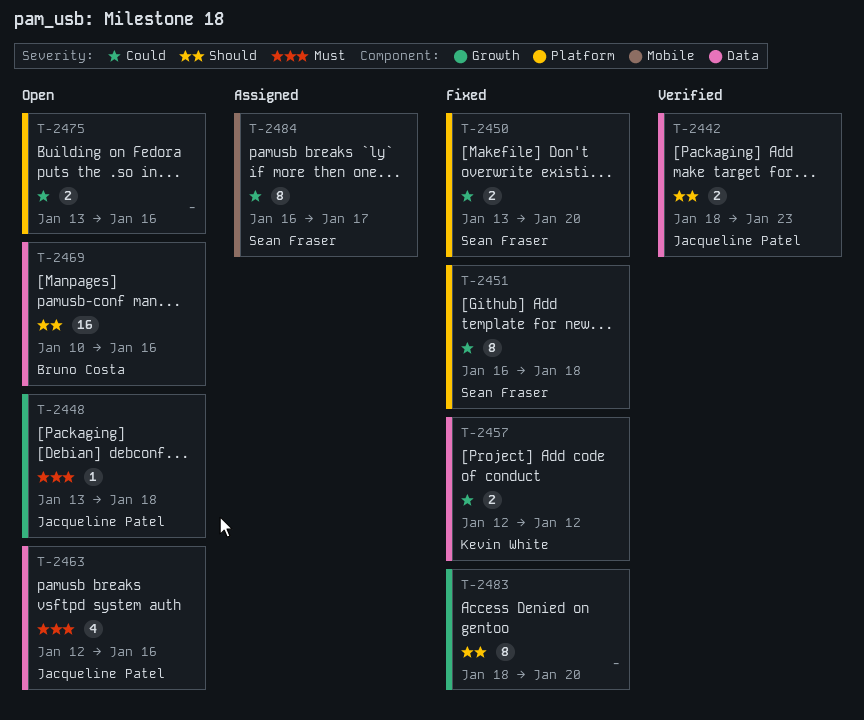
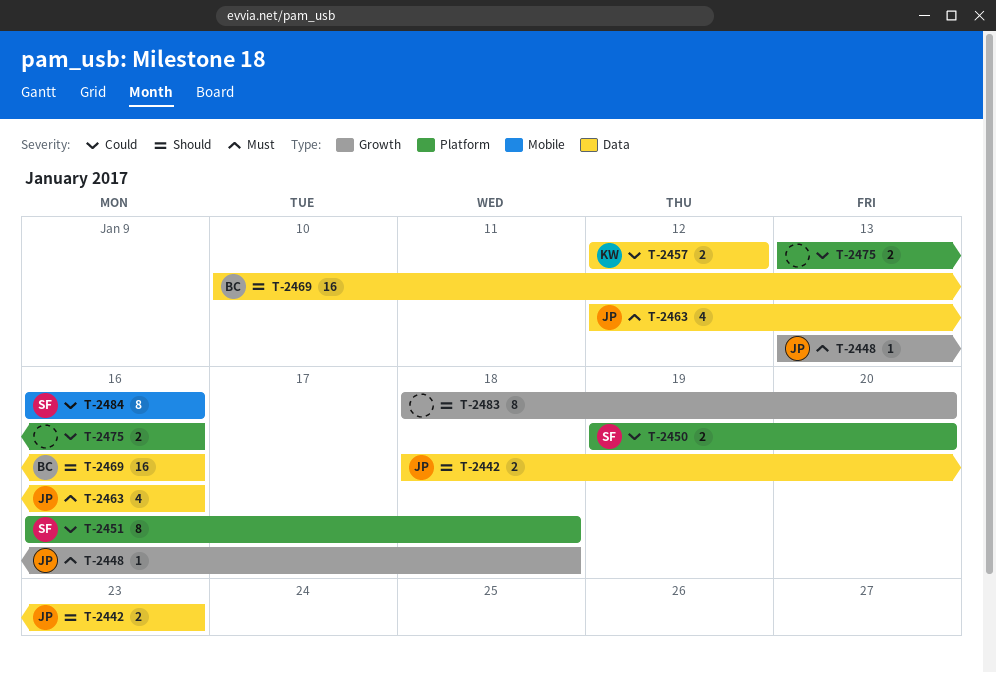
T-2450, start: Jan 13 -> Jan 19
T-2484, due: Jan 17 -> Jan 16

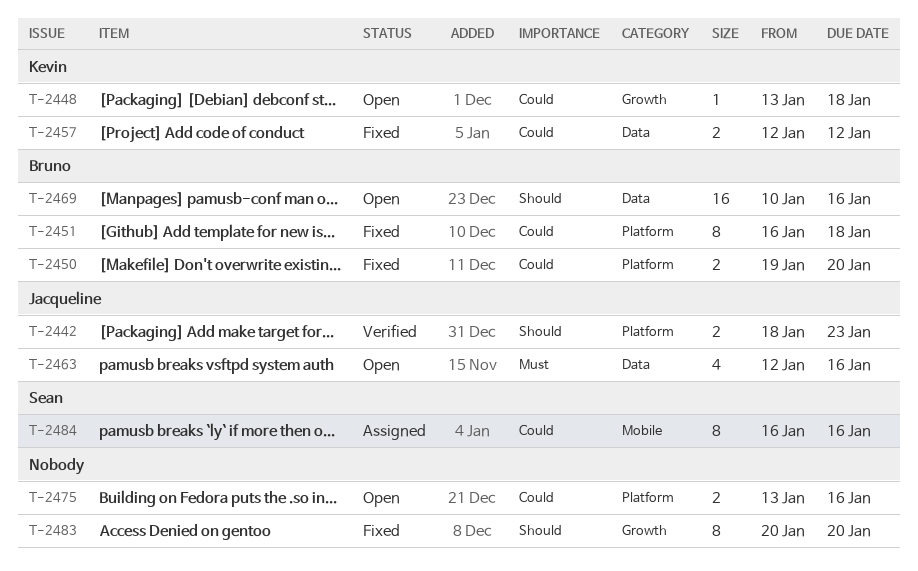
T-2442, label: Data -> Platform
T-2448, owner: Jacqueline -> Kevin
T-2448, priority: Must -> Could
T-2450, owner: Sean -> Bruno
T-2451, owner: Sean -> Bruno
T-2483, start: Jan 18 -> Jan 20

